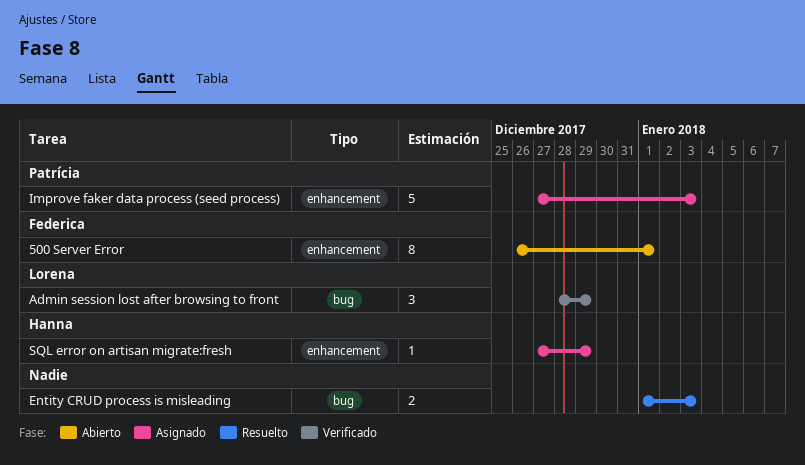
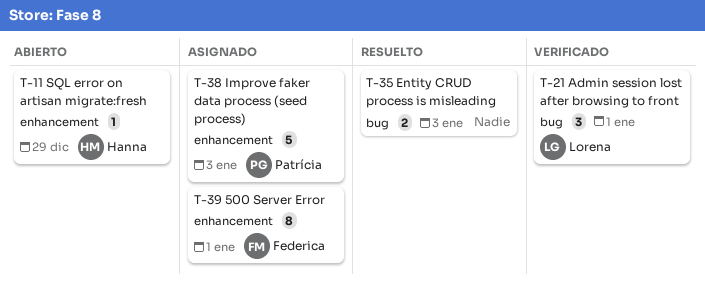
500 Server Error, status: Abierto -> Asignado
Admin session lost after browsing to front, due: Dec 29 -> Jan 1
SQL error on artisan migrate:fresh, status: Asignado -> Abierto

